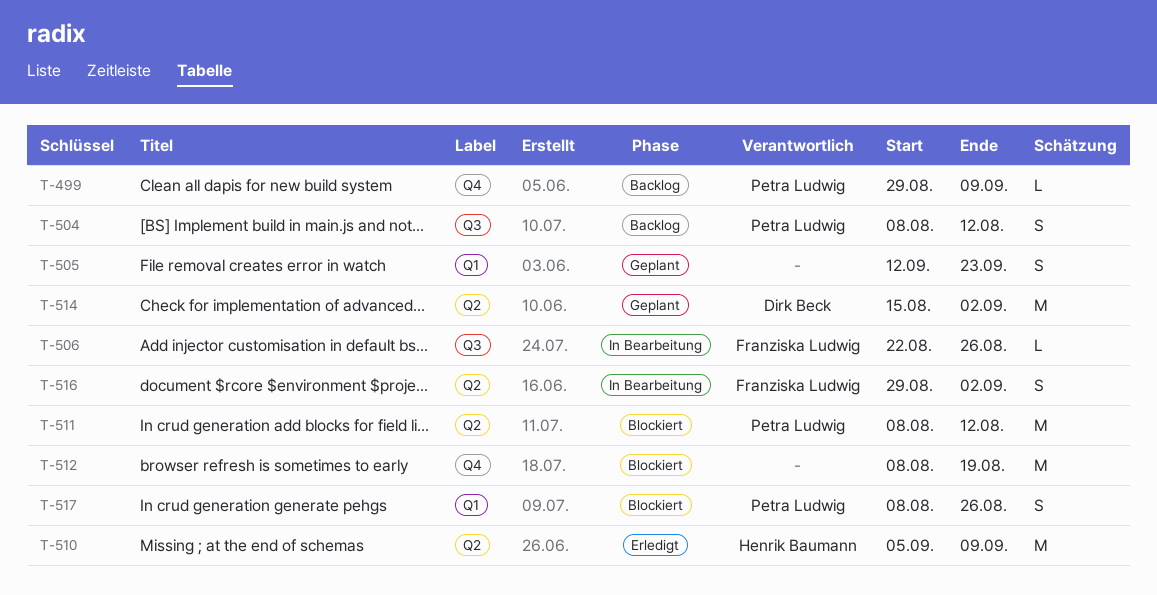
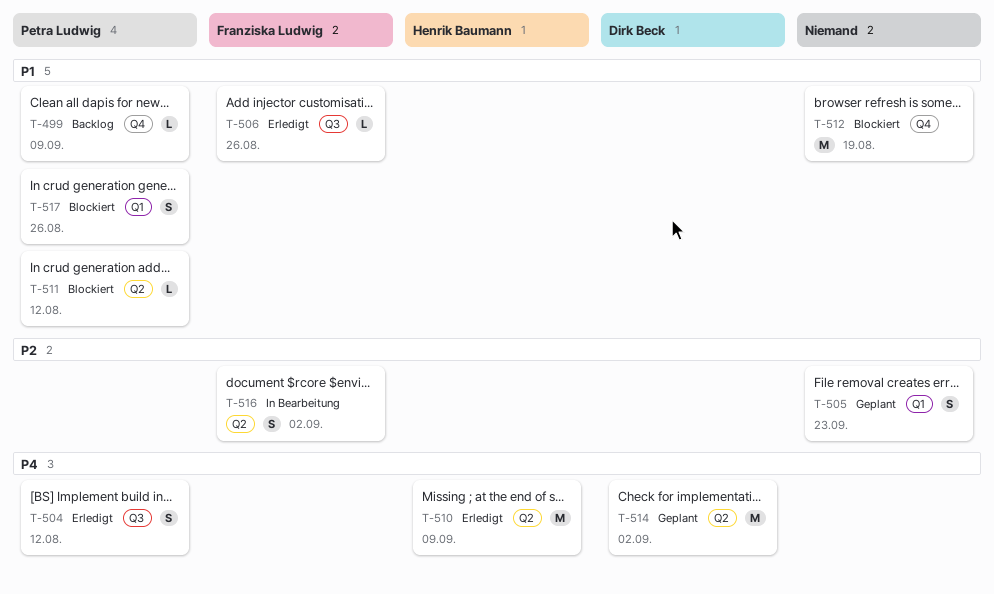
T-504, status: Backlog -> Erledigt
T-506, status: In Bearbeitung -> Erledigt
T-511, estimate: M -> L

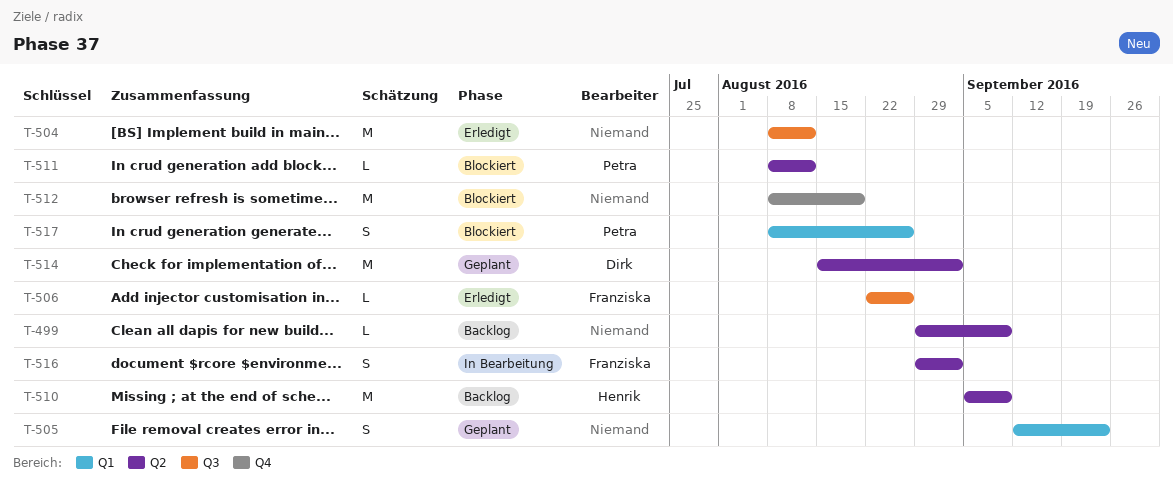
T-499, owner: Petra Ludwig -> none
T-499, label: Q4 -> Q2
T-504, owner: Petra Ludwig -> none
T-504, estimate: S -> M
T-510, status: Erledigt -> Backlog

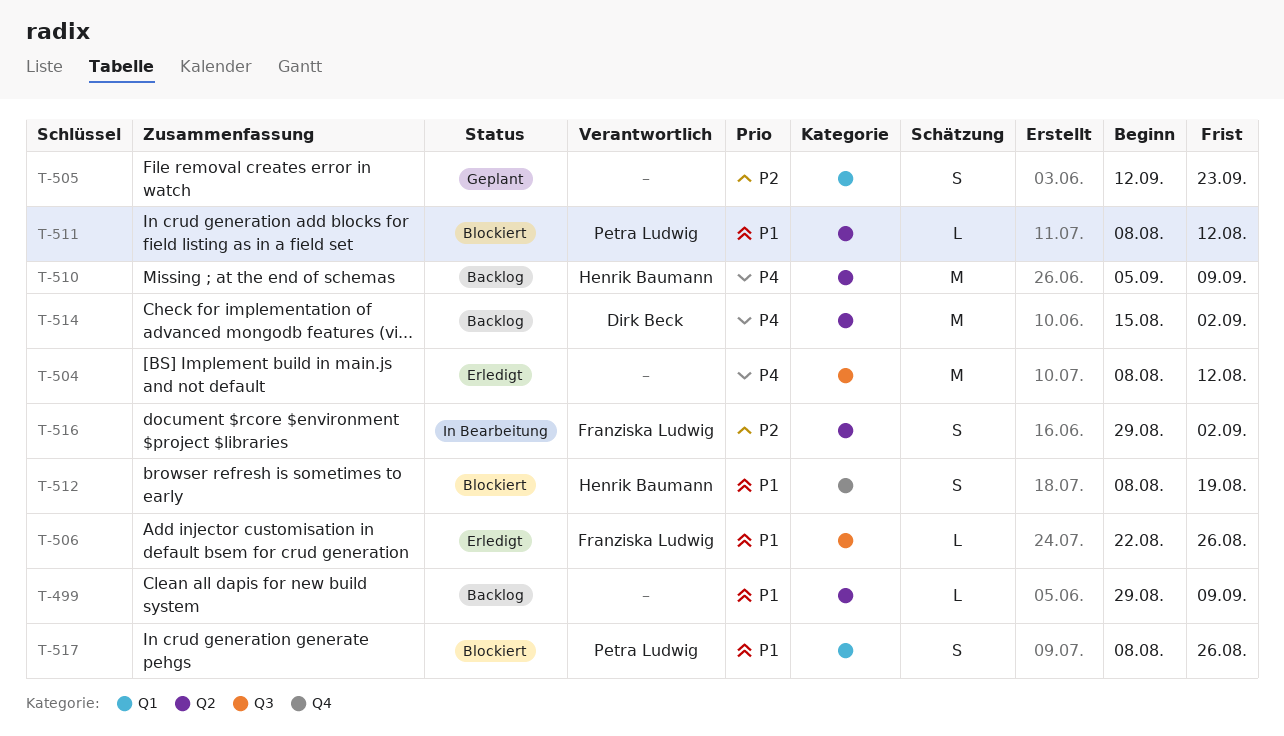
T-512, owner: none -> Henrik Baumann
T-512, estimate: M -> S
T-514, status: Geplant -> Backlog

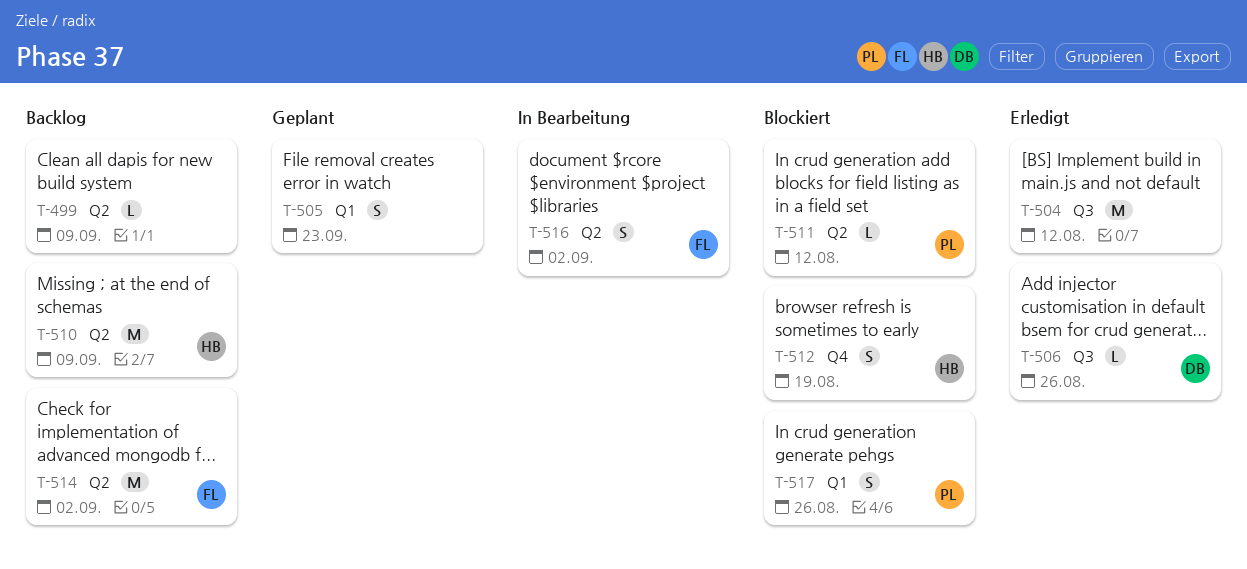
T-506, owner: Franziska Ludwig -> Dirk Beck
T-514, owner: Dirk Beck -> Franziska Ludwig

